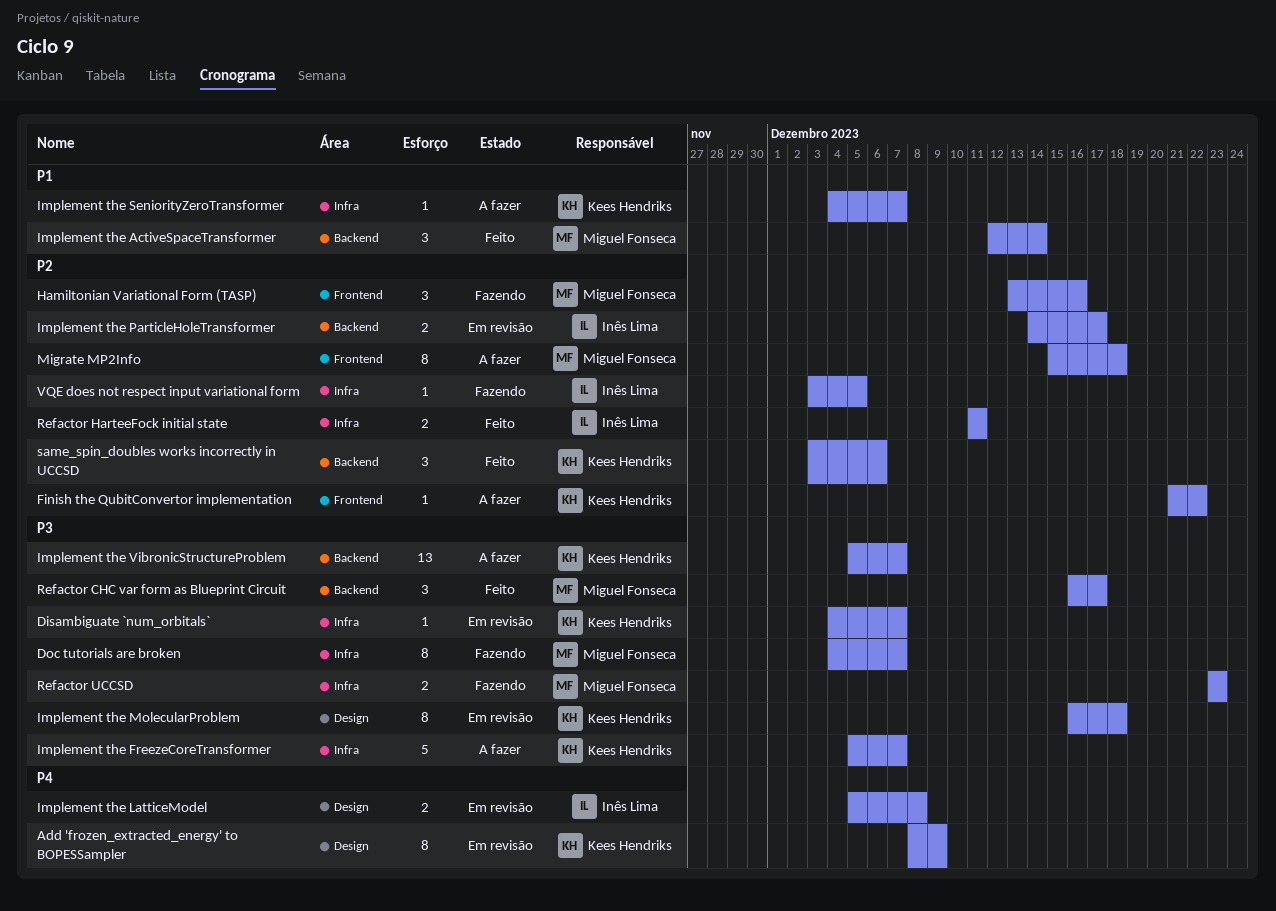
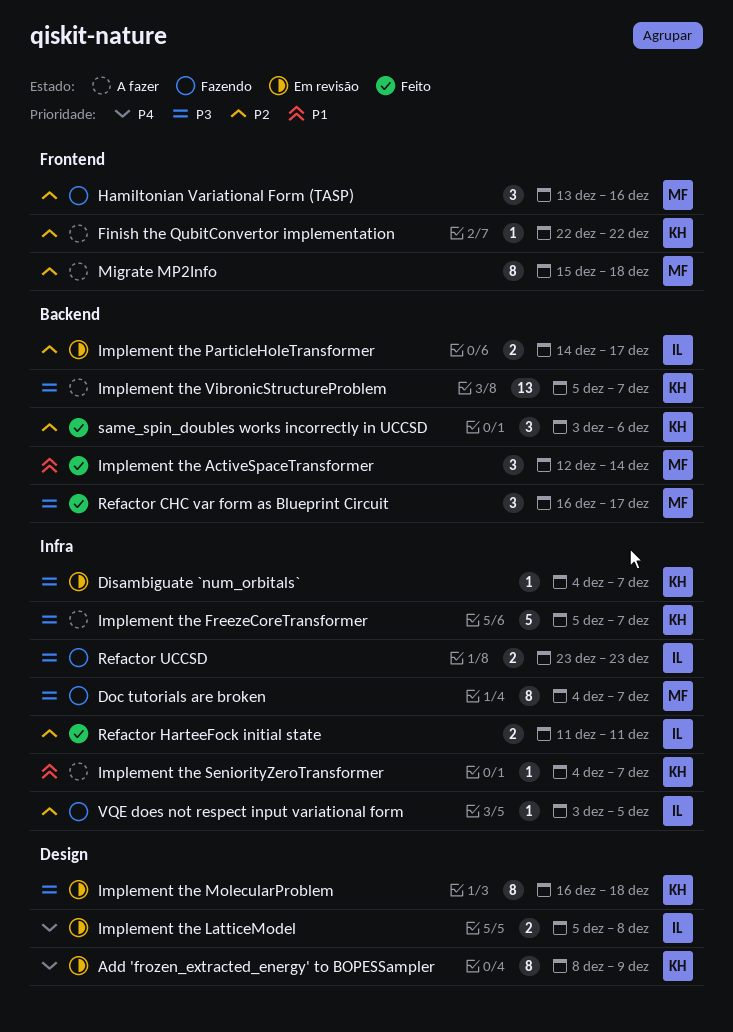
Finish the QubitConvertor implementation, start: Dec 21 -> Dec 22
Refactor UCCSD, owner: Miguel Fonseca -> Inês Lima

